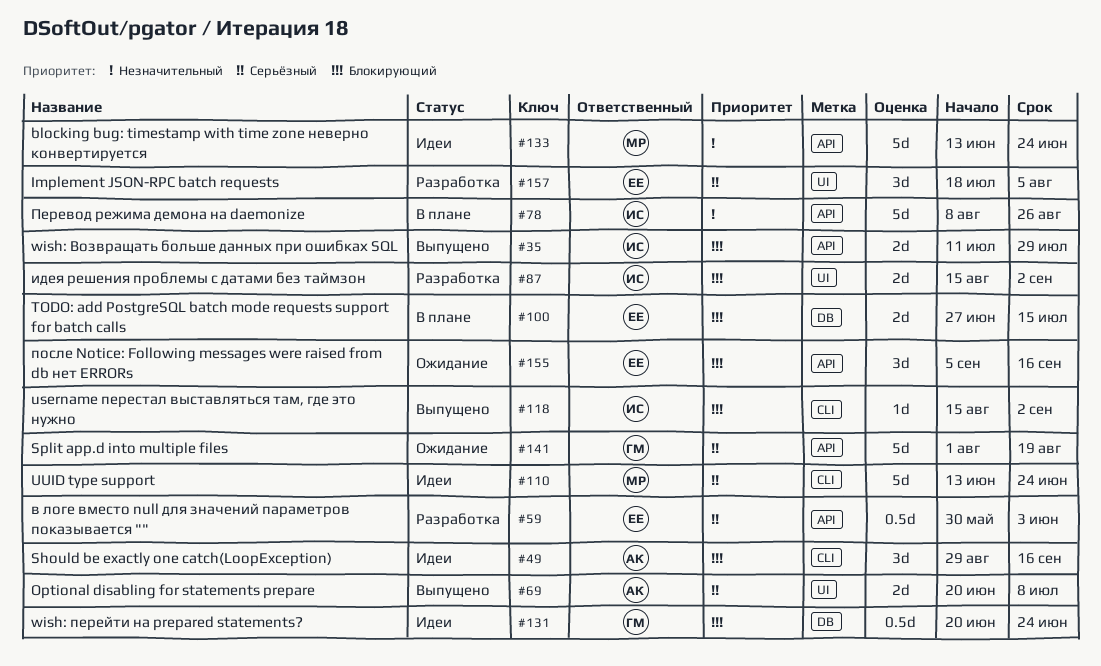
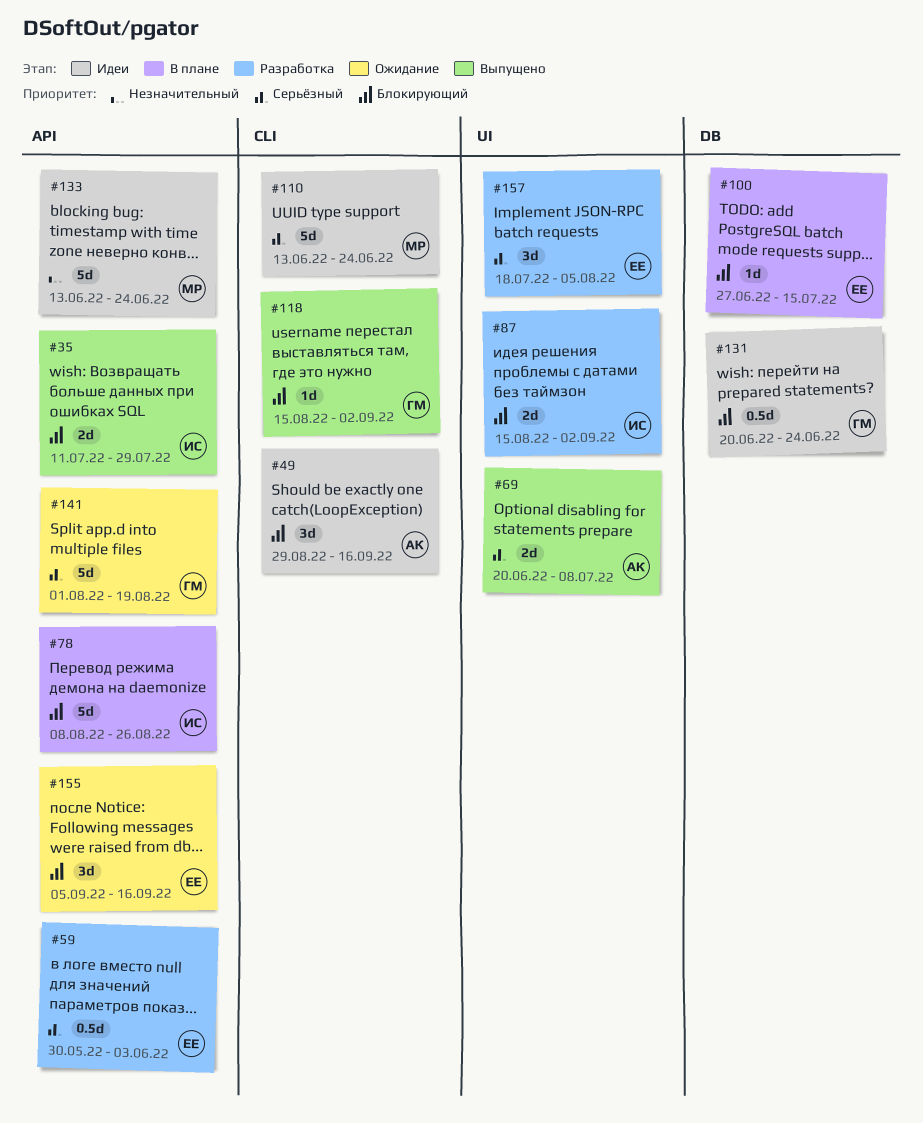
#78, priority: Незначительный -> Блокирующий
#100, estimate: 2d -> 1d
#118, owner: ИС -> ГМ

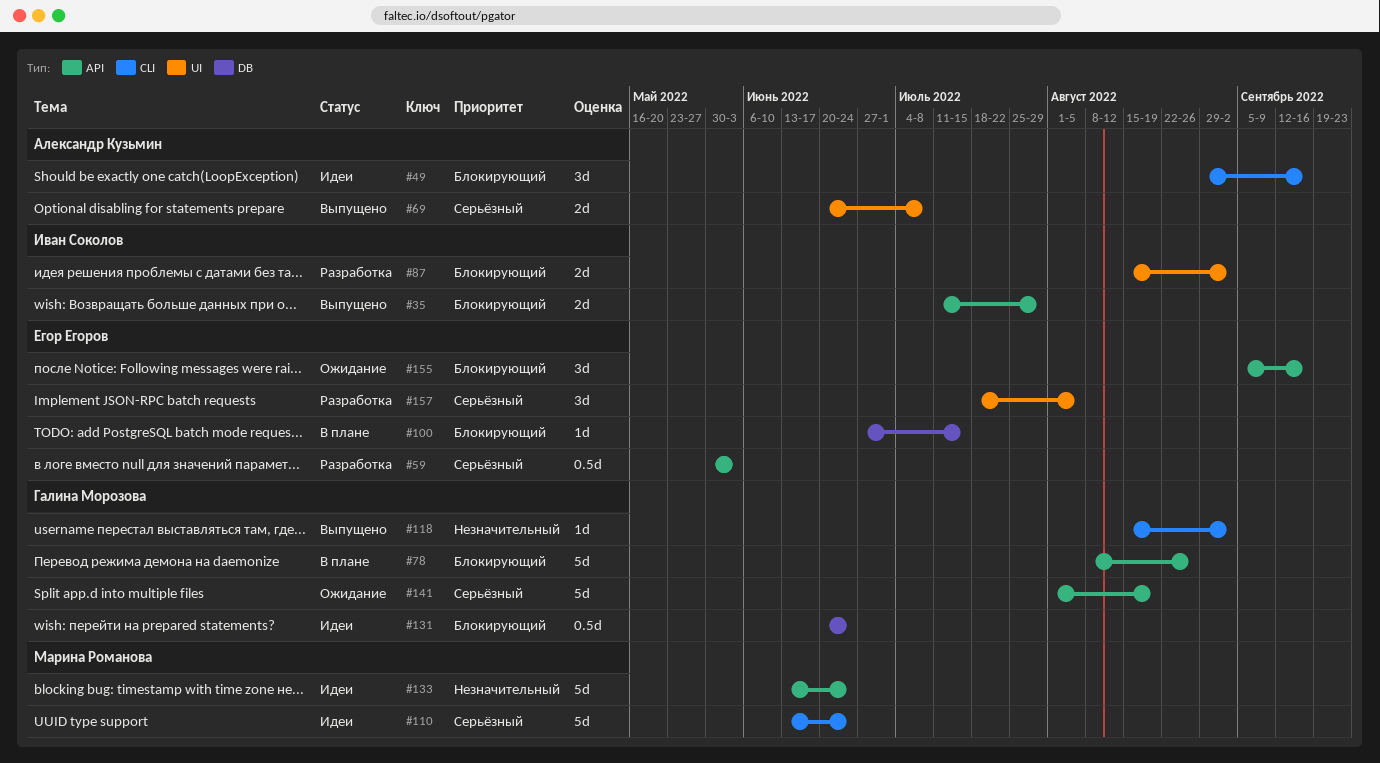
#78, owner: Иван Соколов -> Галина Морозова
#118, priority: Блокирующий -> Незначительный

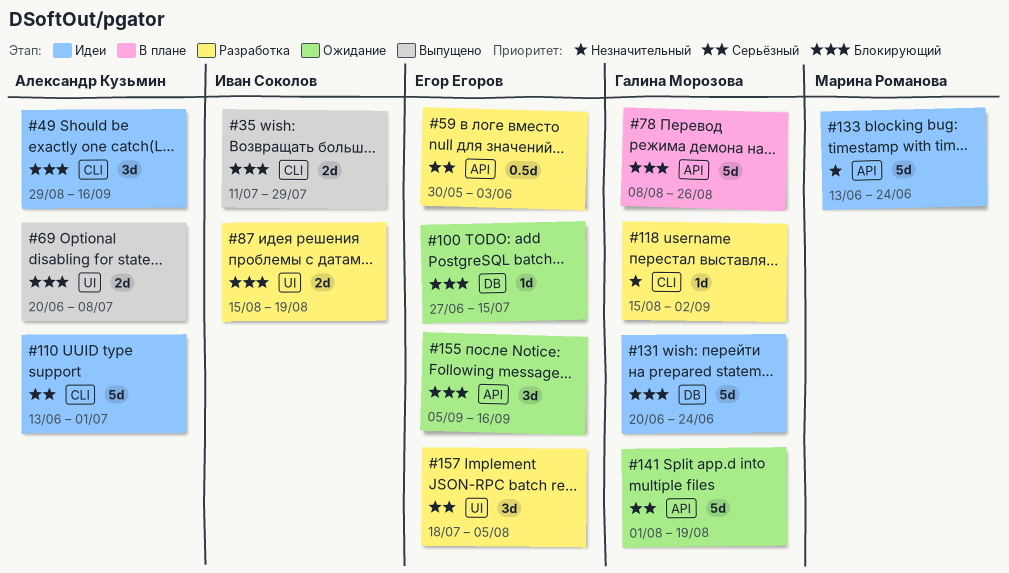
#35, label: API -> CLI
#69, priority: Серьёзный -> Блокирующий
#87, due: Sep 2 -> Aug 19
#100, status: В плане -> Ожидание
#110, owner: Марина Романова -> Александр Кузьмин
#110, due: Jun 24 -> Jul 1
#118, status: Выпущено -> Разработка
#131, estimate: 0.5d -> 5d

